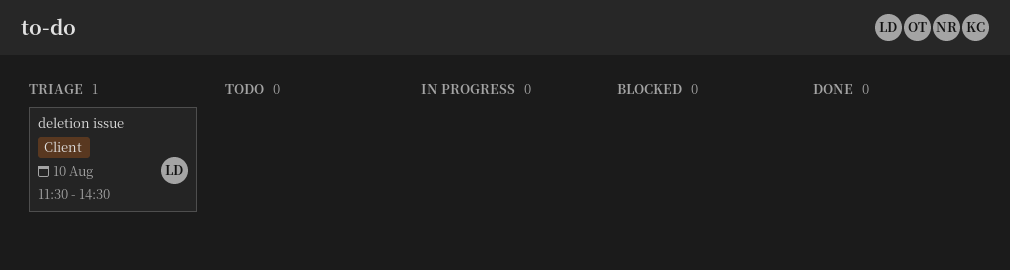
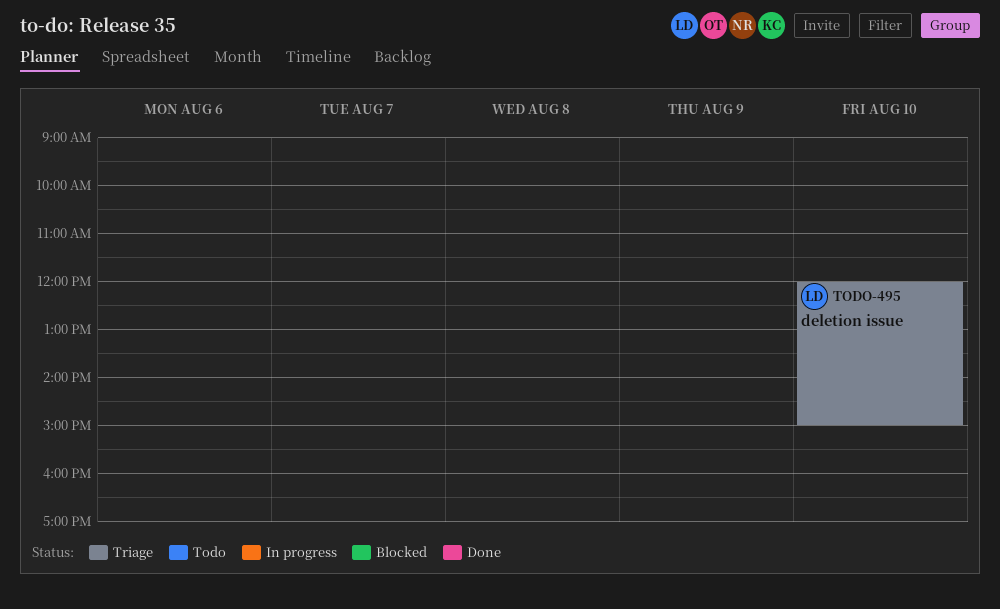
deletion issue, begins: 11:30 -> 12:00
deletion issue, ends: 14:30 -> 15:00

